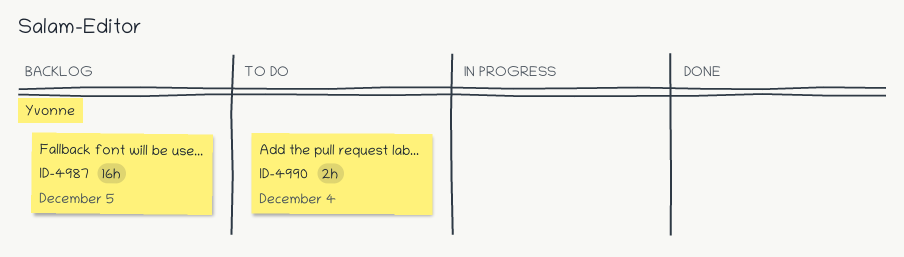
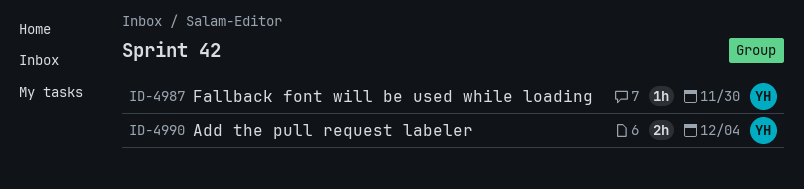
ID-4987, estimate: 16h -> 1h
ID-4987, due: Dec 5 -> Nov 30

